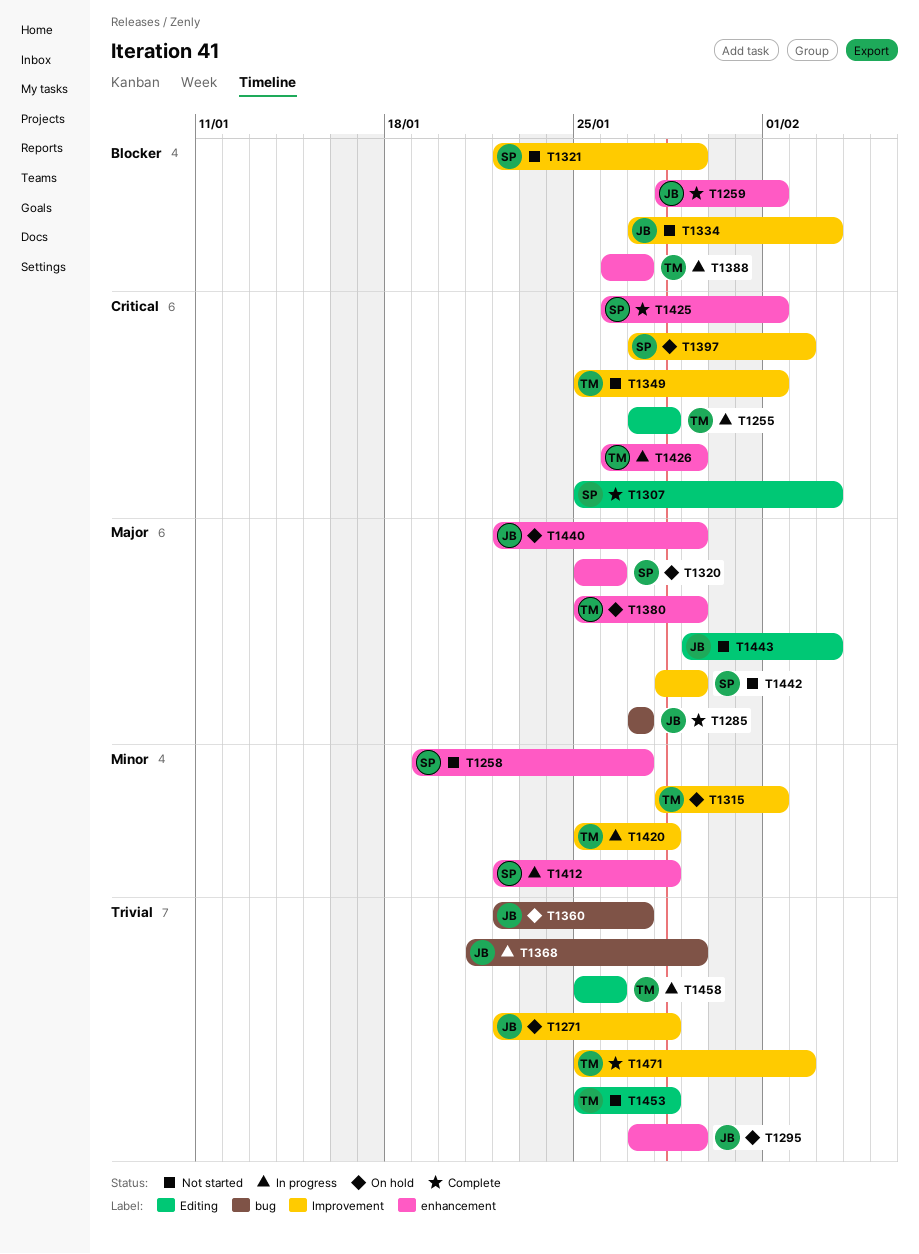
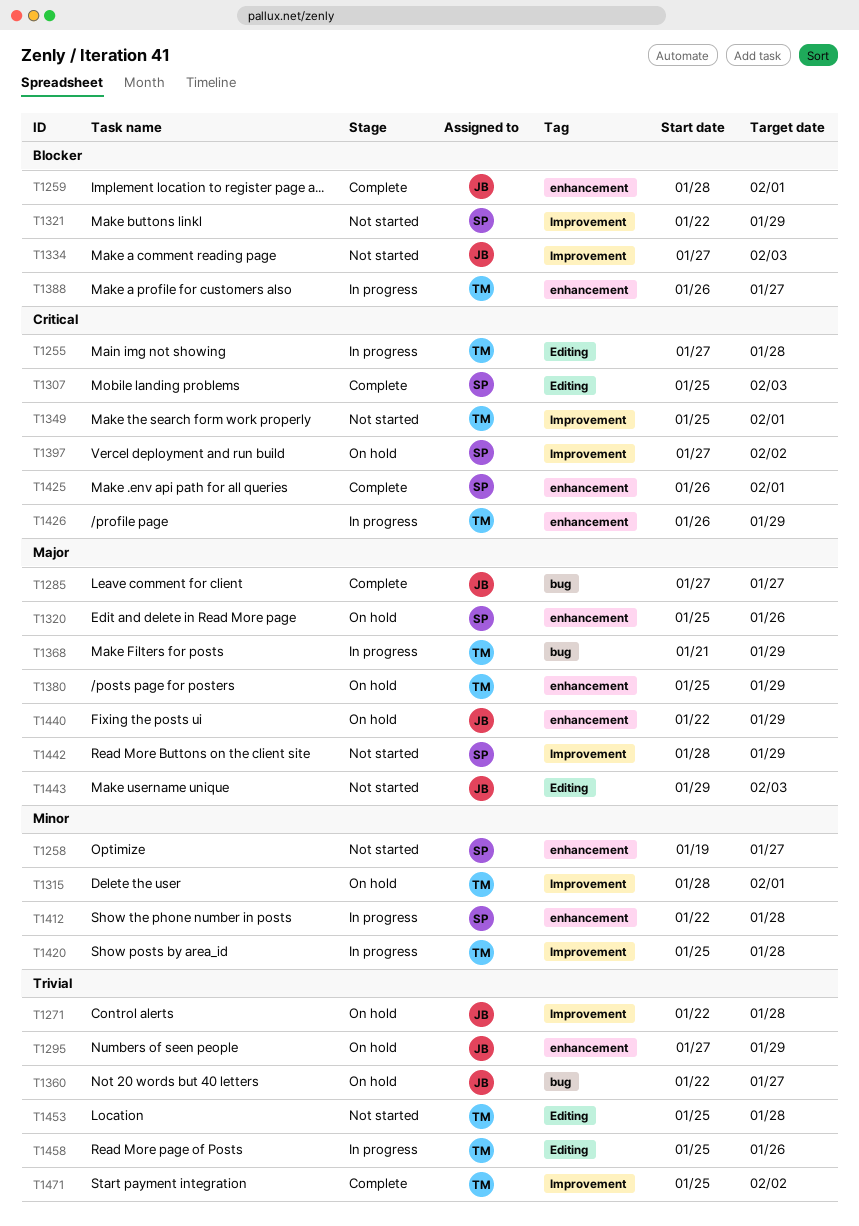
T1368, owner: JB -> TM
T1368, priority: Trivial -> Major

